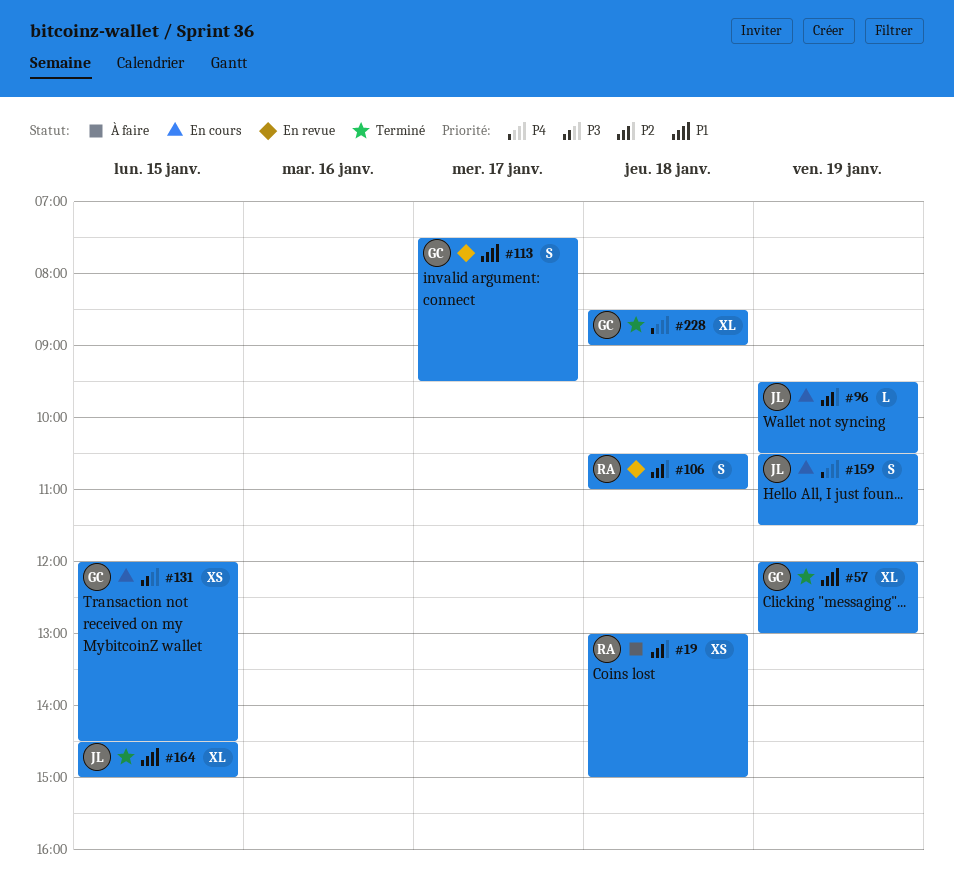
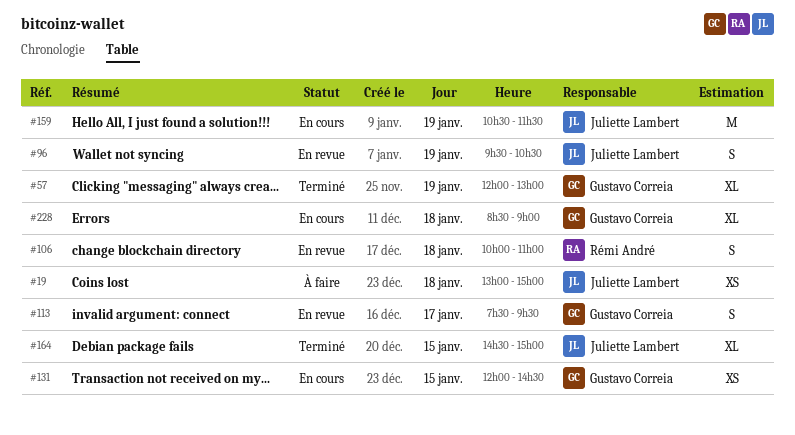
#19, owner: Rémi André -> Juliette Lambert
#96, status: En cours -> En revue
#96, estimate: L -> S
#106, begins: 10:30 -> 10:00
#159, estimate: S -> M
#228, status: Terminé -> En cours

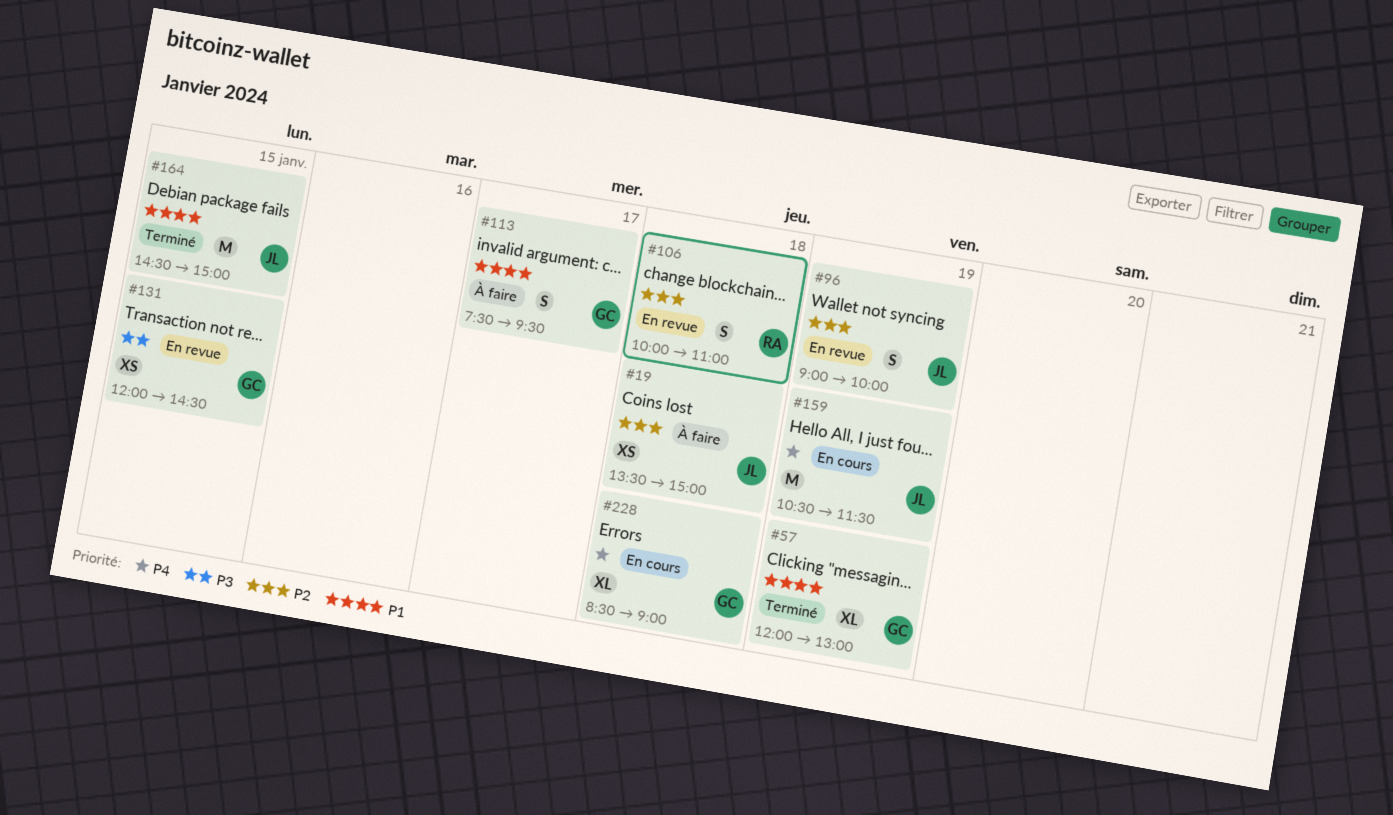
#19, begins: 13:00 -> 13:30
#96, begins: 09:30 -> 09:00
#96, ends: 10:30 -> 10:00
#113, status: En revue -> À faire
#131, status: En cours -> En revue
#164, estimate: XL -> M

